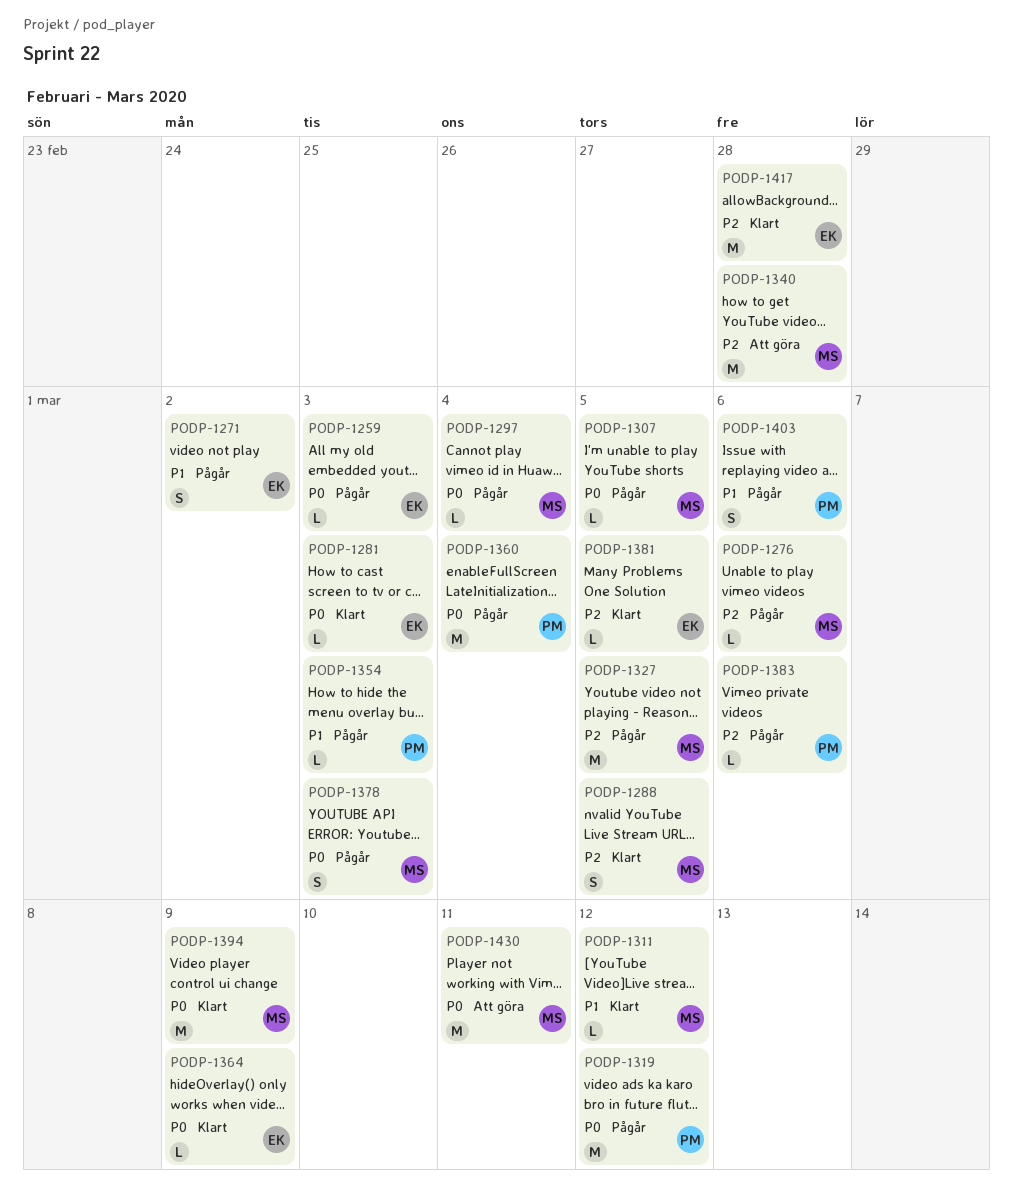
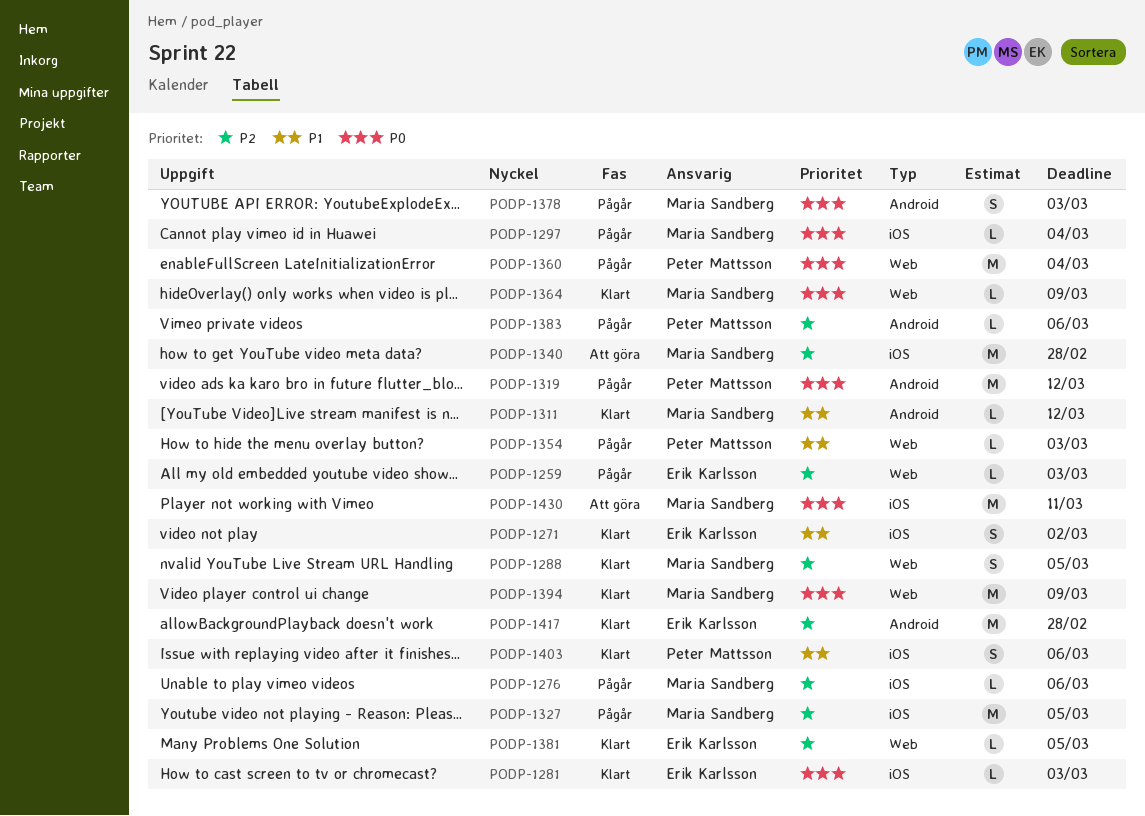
PODP-1259, priority: P0 -> P2
PODP-1271, status: Pågår -> Klart
PODP-1307: present -> none
PODP-1364, owner: Erik Karlsson -> Maria Sandberg
PODP-1403, status: Pågår -> Klart

